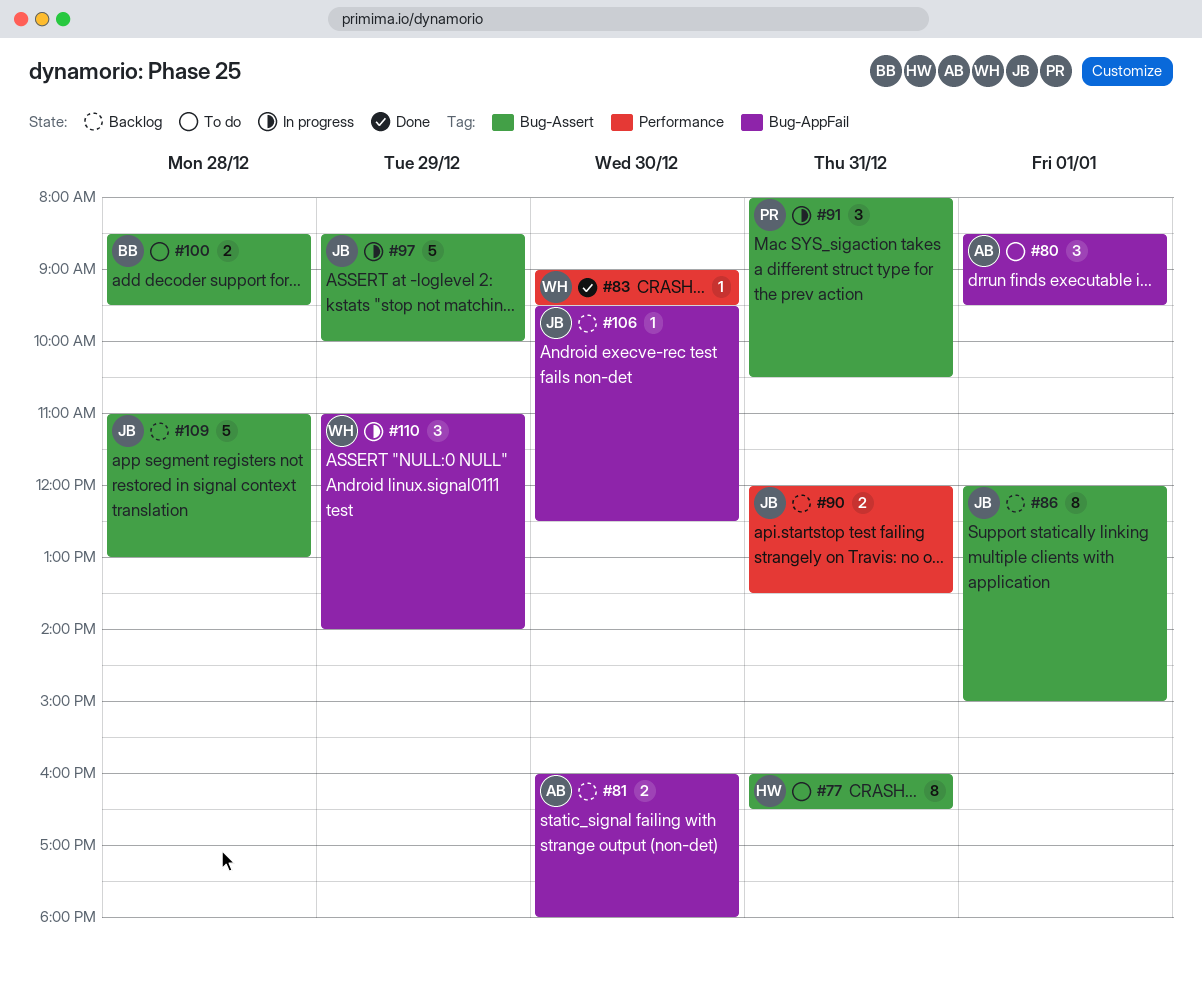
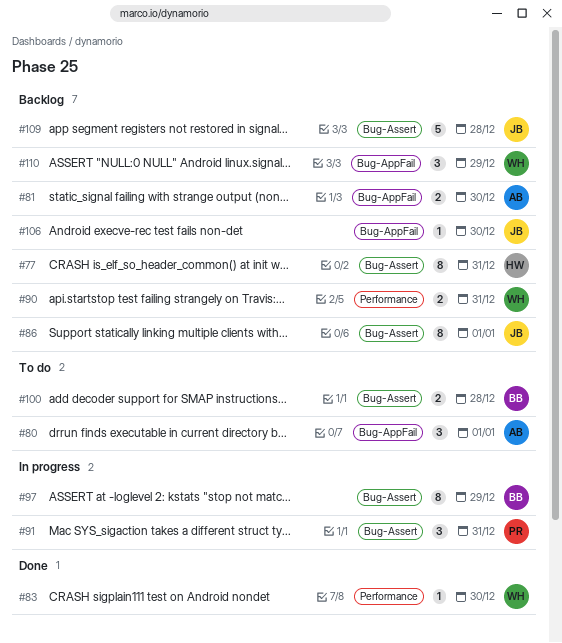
#77, status: To do -> Backlog
#90, owner: JB -> WH
#97, owner: JB -> BB
#97, estimate: 5 -> 8
#110, status: In progress -> Backlog

